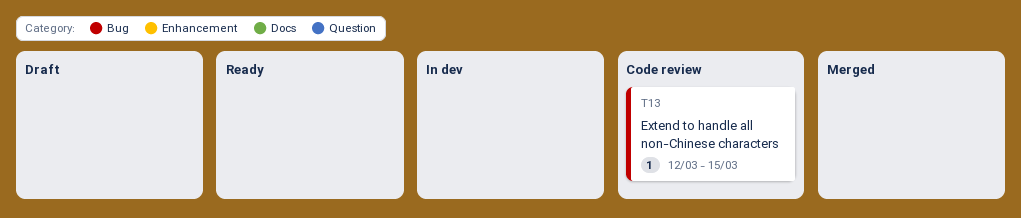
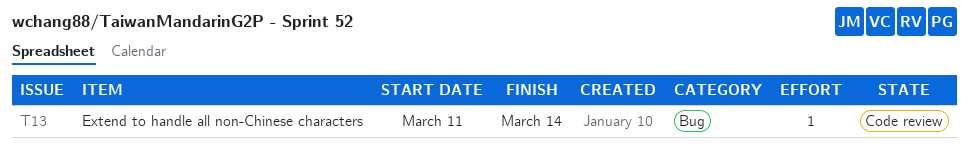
T13, start: Mar 12 -> Mar 11
T13, due: Mar 15 -> Mar 14

